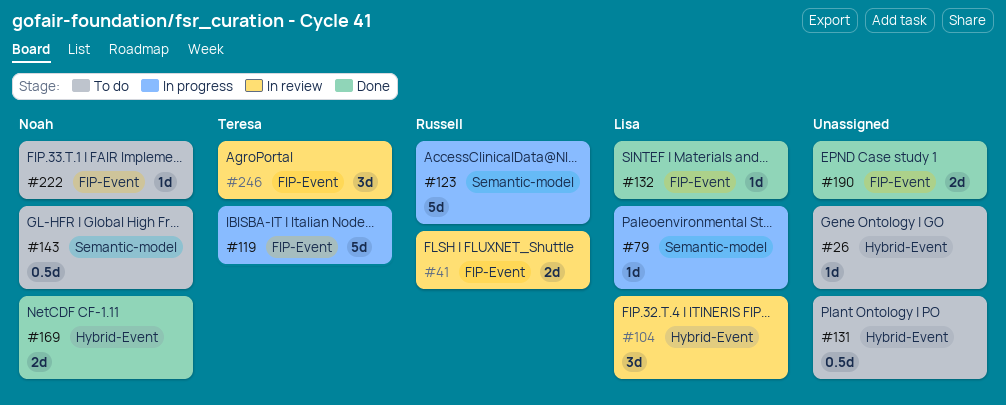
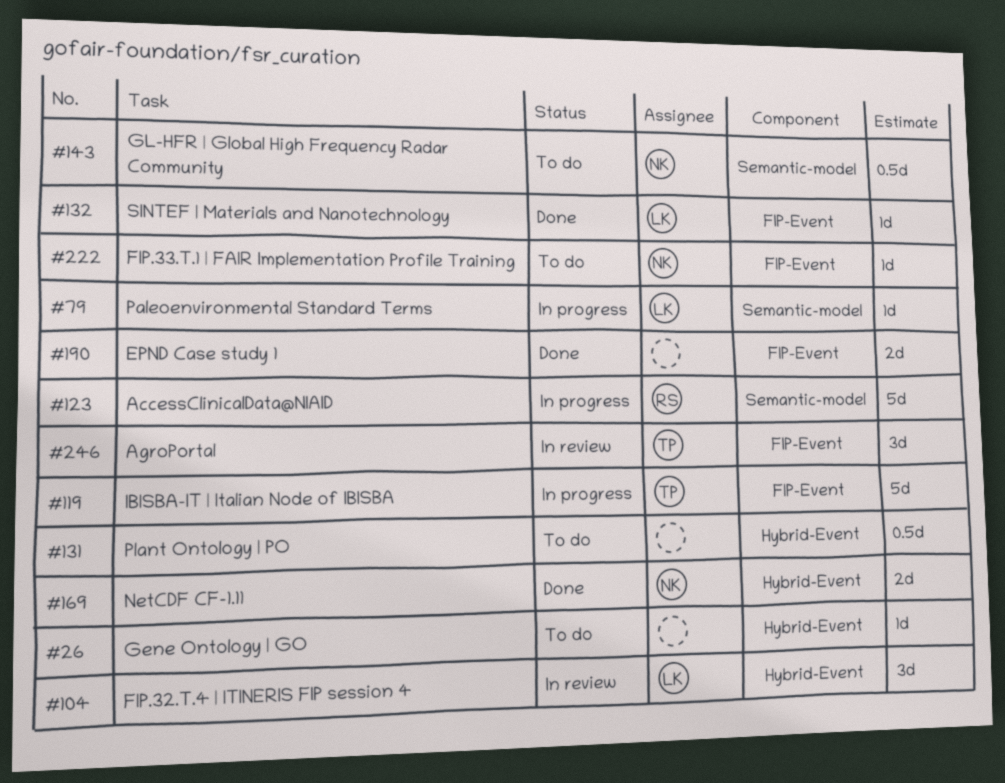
#41: present -> none

